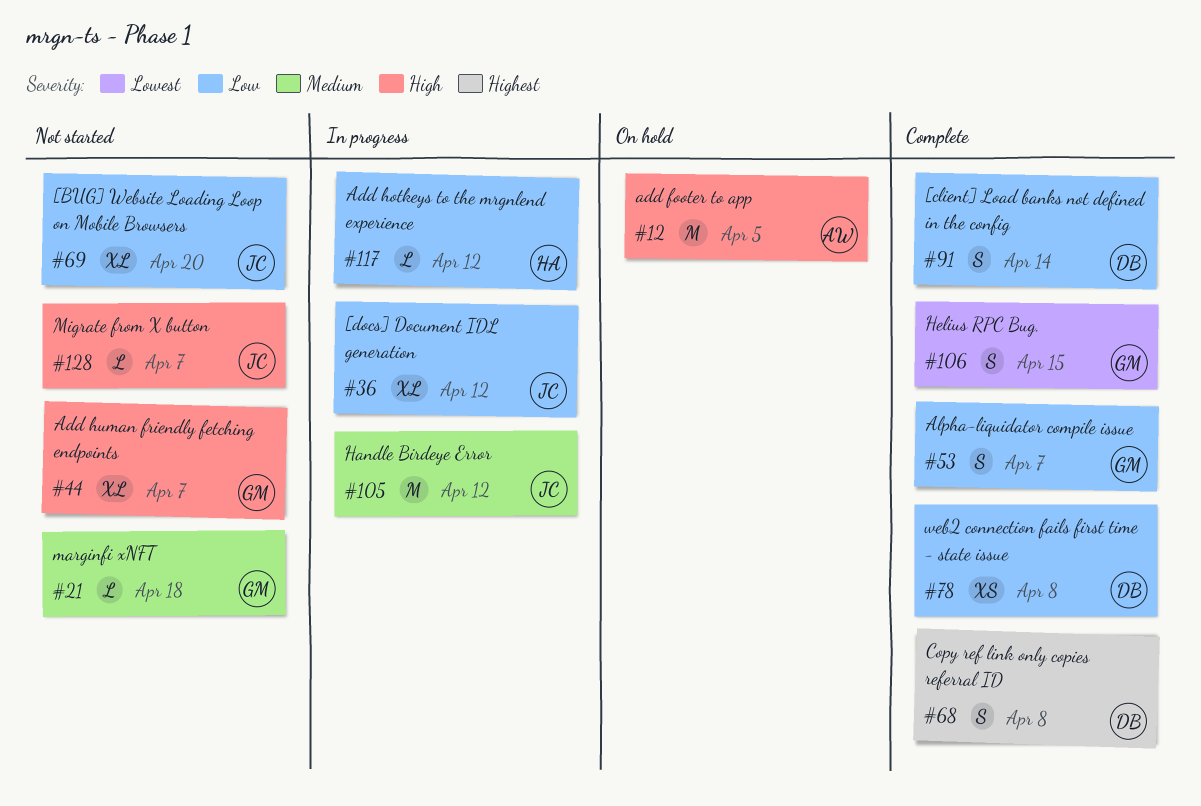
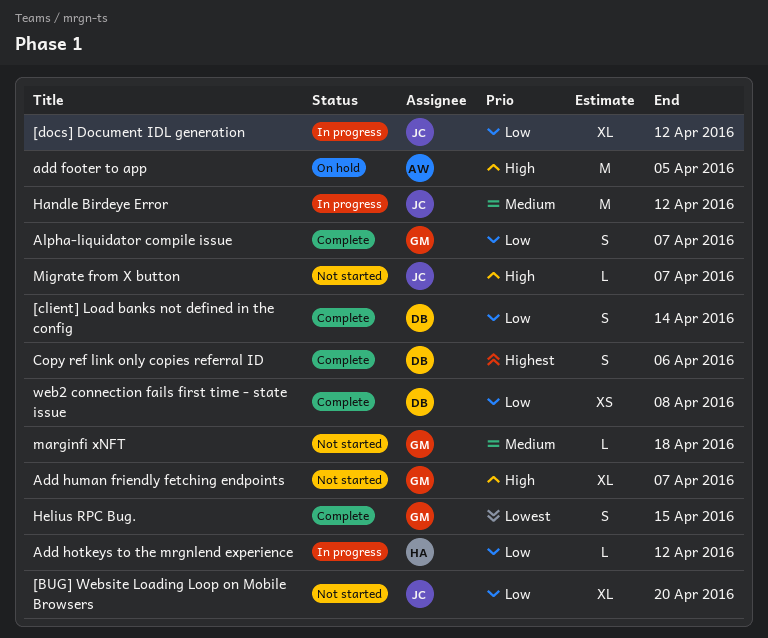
Copy ref link only copies referral ID, due: Apr 8 -> Apr 6

